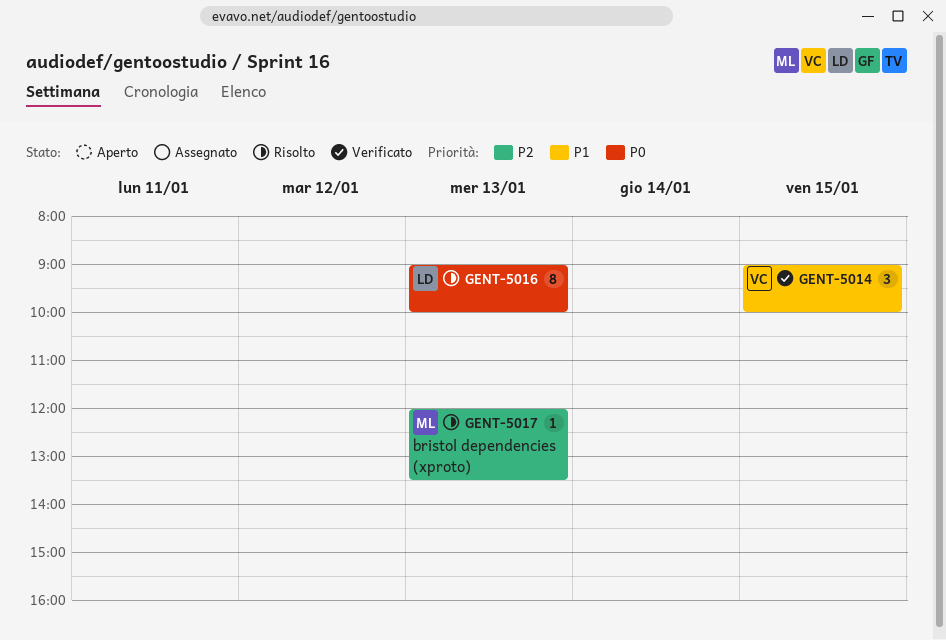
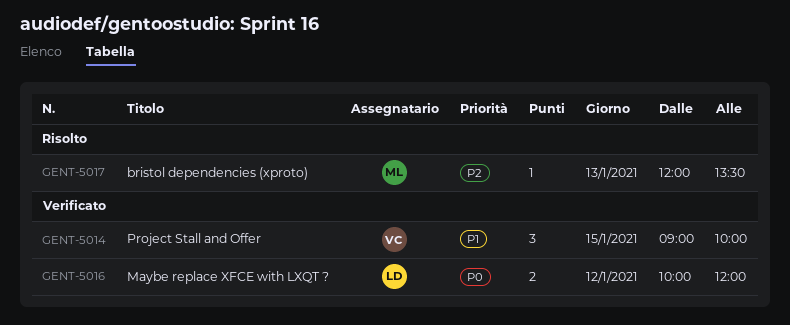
GENT-5016, status: Risolto -> Verificato
GENT-5016, estimate: 8 -> 2
GENT-5016, day: Jan 13 -> Jan 12
GENT-5016, begins: 09:00 -> 10:00
GENT-5016, ends: 10:00 -> 12:00

